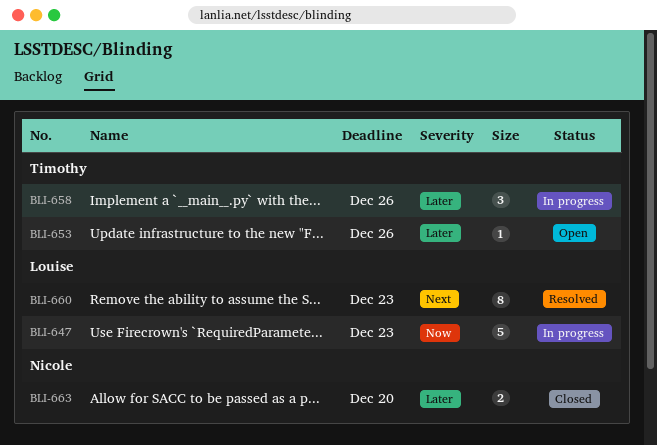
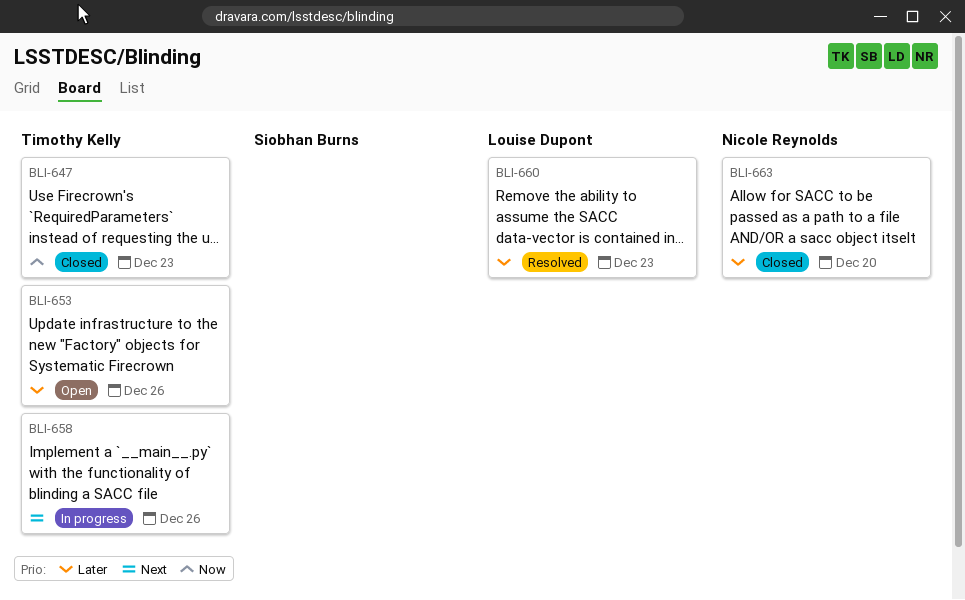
BLI-647, status: In progress -> Closed
BLI-647, owner: Louise Dupont -> Timothy Kelly
BLI-658, priority: Later -> Next
BLI-660, priority: Next -> Later

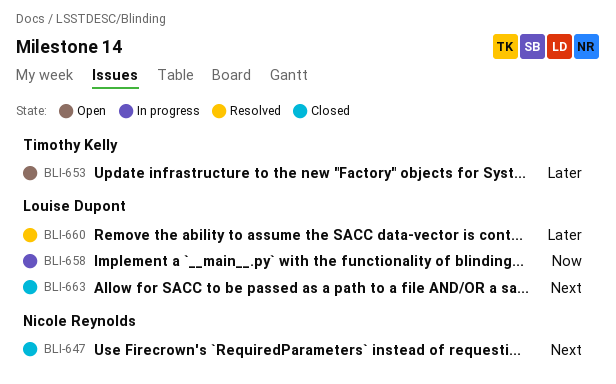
BLI-647, owner: Timothy Kelly -> Nicole Reynolds
BLI-647, priority: Now -> Next
BLI-658, owner: Timothy Kelly -> Louise Dupont
BLI-658, priority: Next -> Now
BLI-663, owner: Nicole Reynolds -> Louise Dupont
BLI-663, priority: Later -> Next

